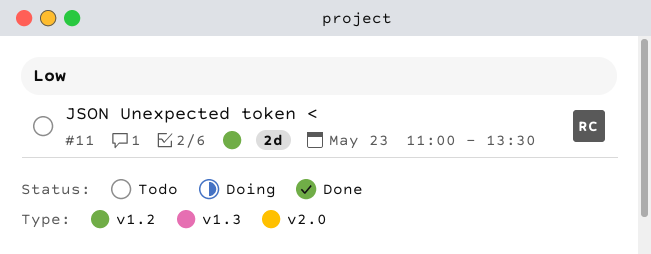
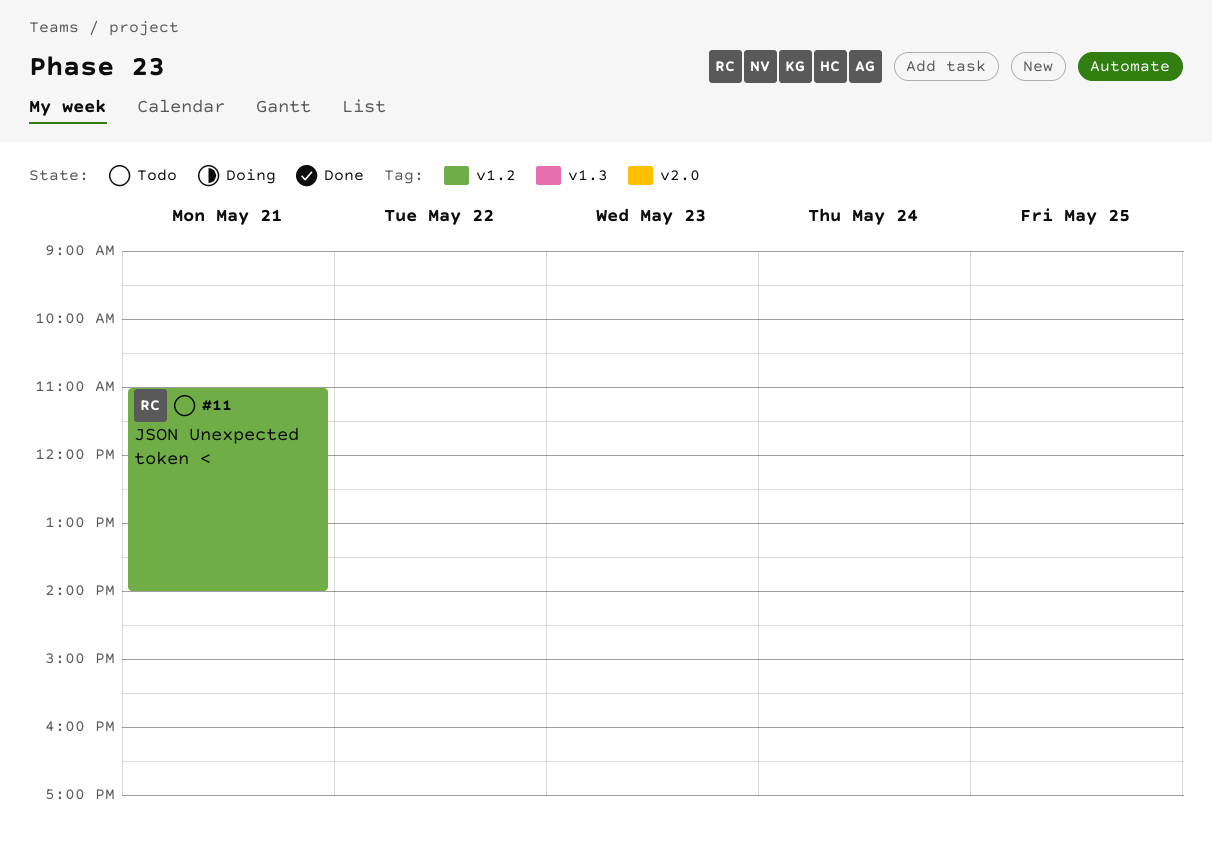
#11, day: May 23 -> May 21
#11, ends: 13:30 -> 14:00

